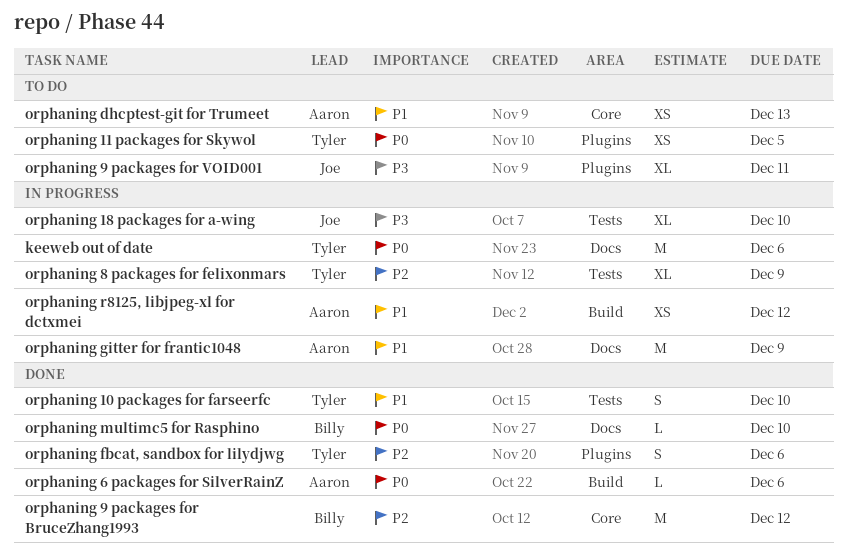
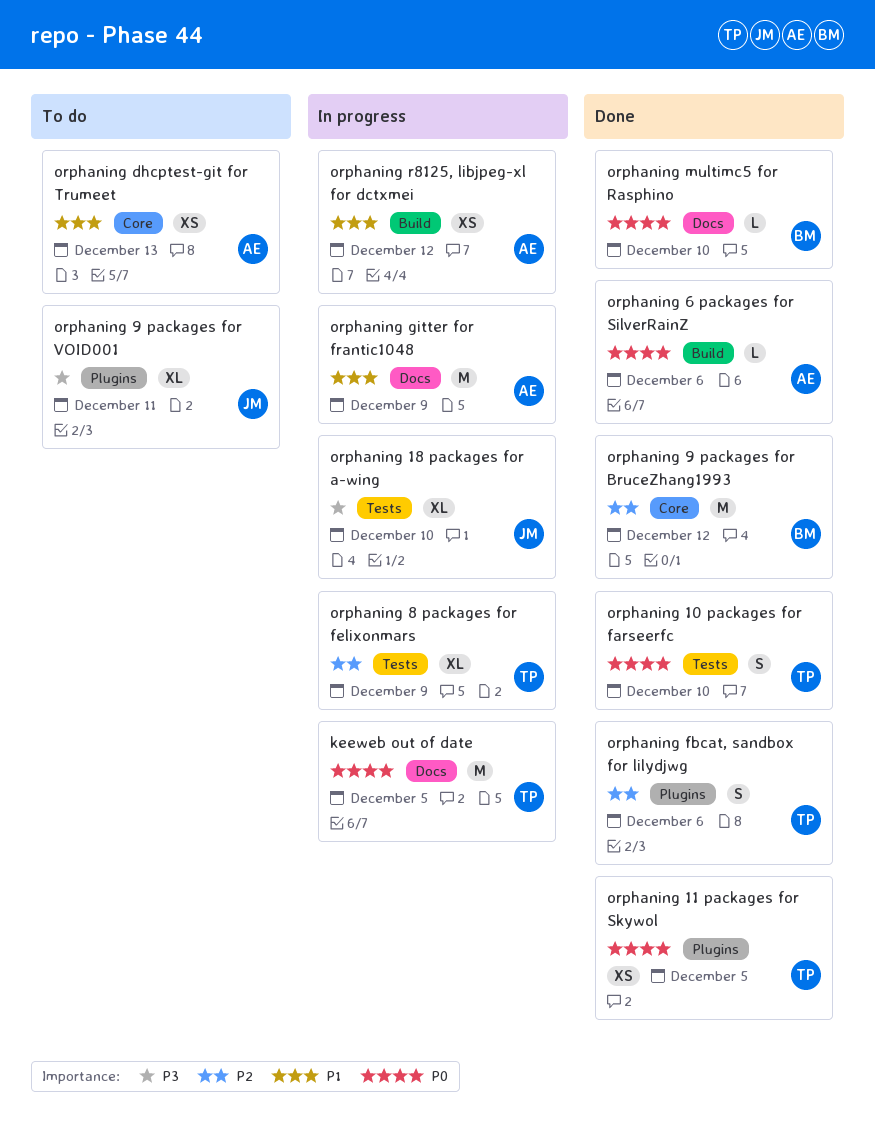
keeweb out of date, due: Dec 6 -> Dec 5
orphaning 10 packages for farseerfc, priority: P1 -> P0
orphaning 11 packages for Skywol, status: To do -> Done

